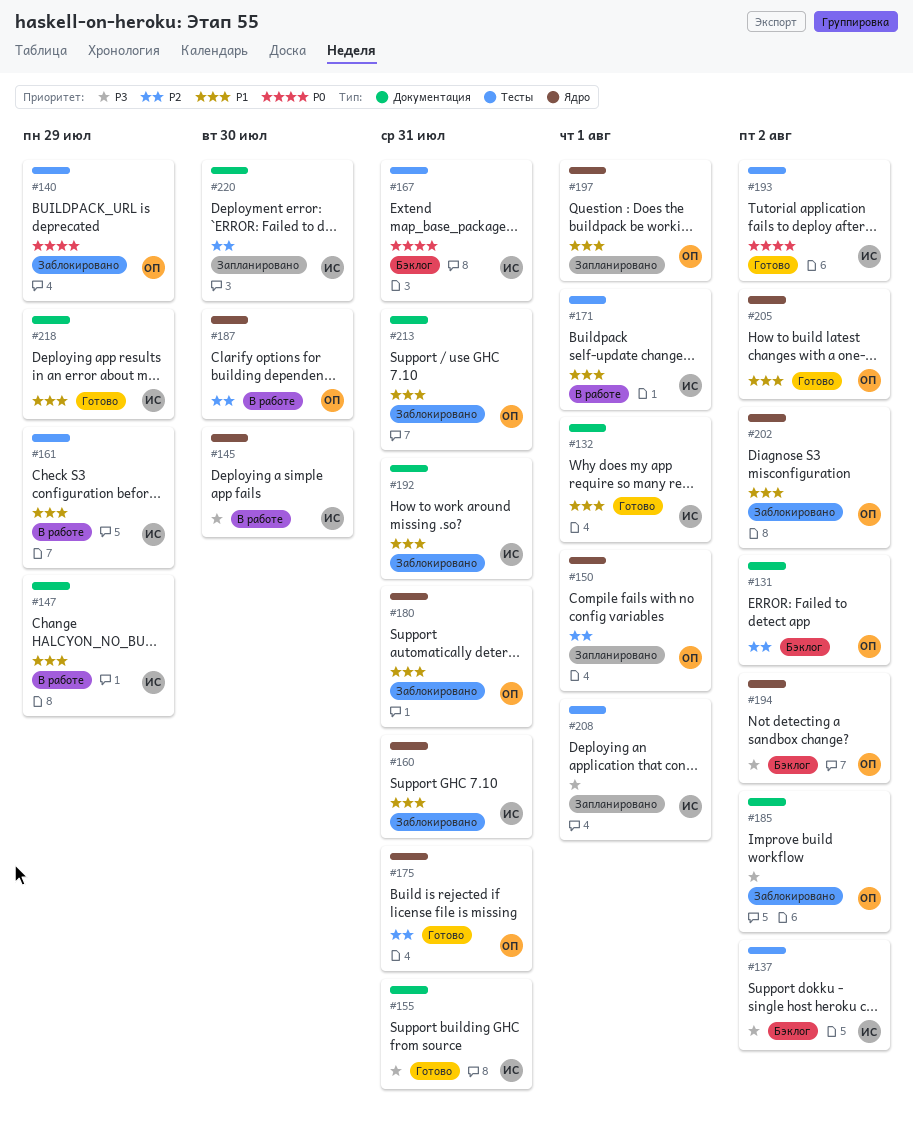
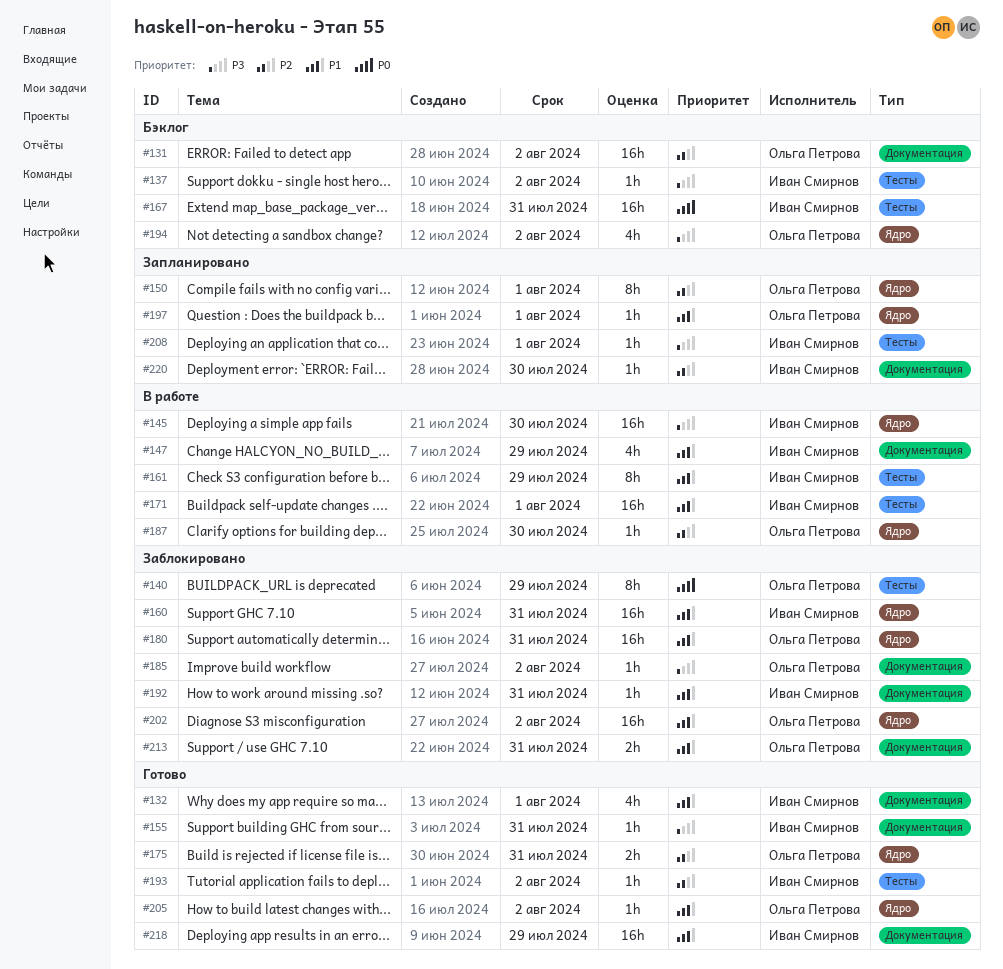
#193, priority: P0 -> P2

